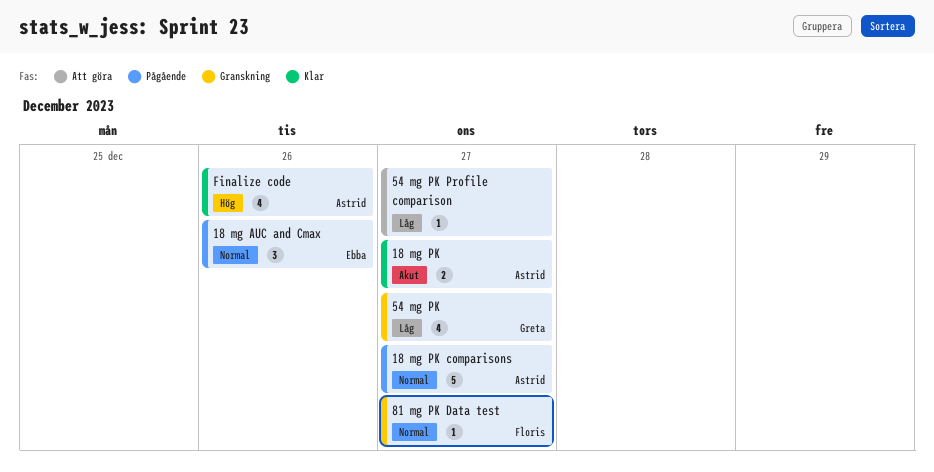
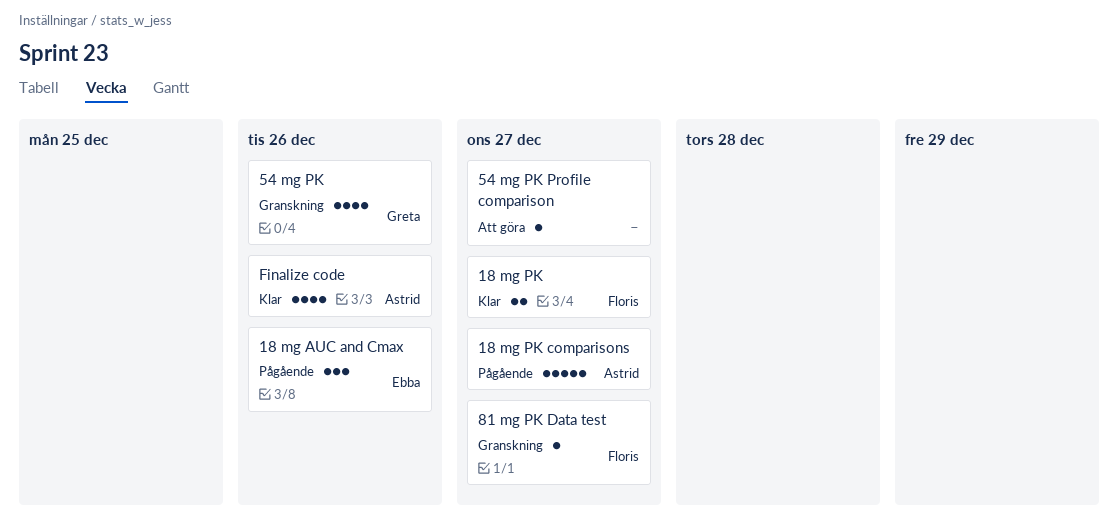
18 mg PK, owner: Astrid -> Floris
54 mg PK, due: Dec 27 -> Dec 26

